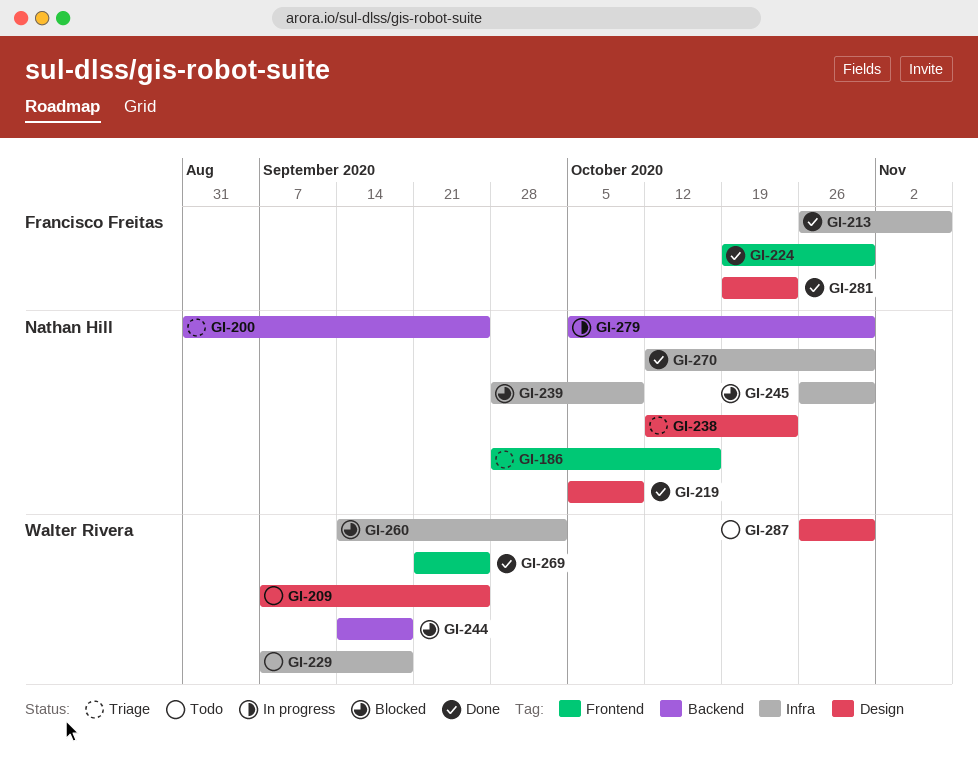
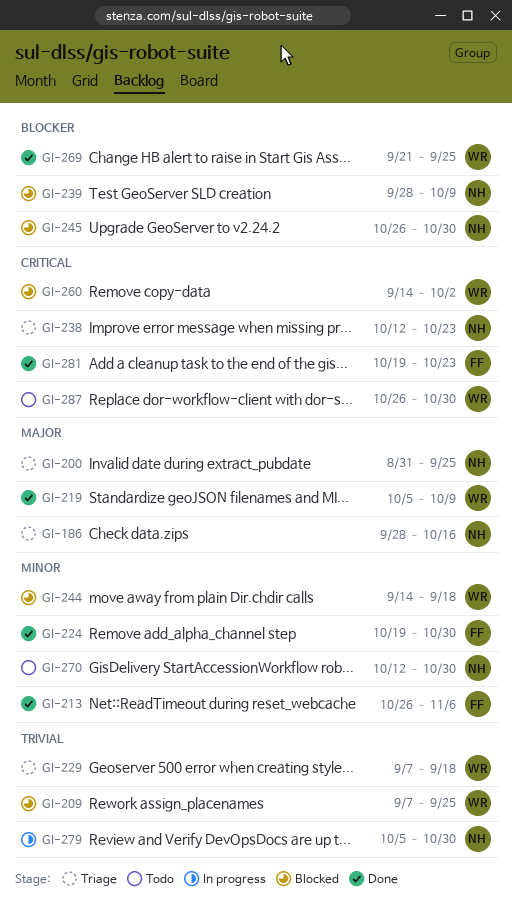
GI-209, status: Todo -> Blocked
GI-219, owner: Nathan Hill -> Walter Rivera
GI-229, status: Todo -> Triage
GI-270, status: Done -> Todo

